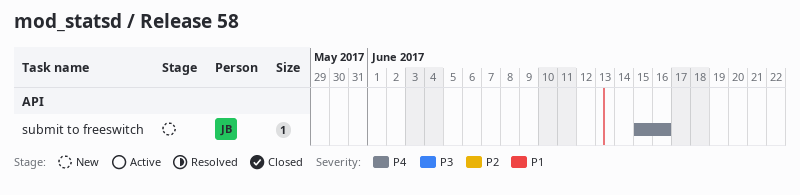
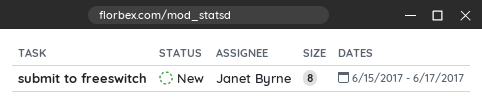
submit to freeswitch, estimate: 1 -> 8
submit to freeswitch, due: Jun 16 -> Jun 17

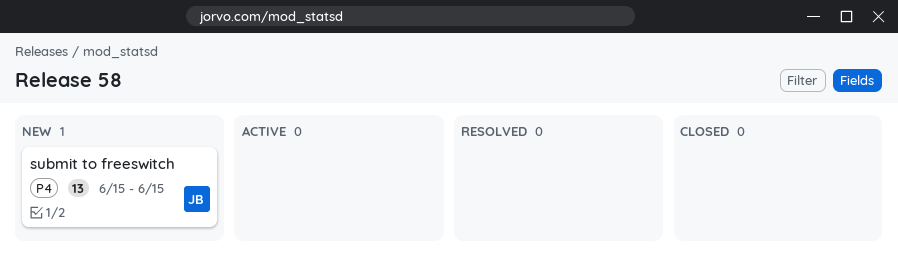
submit to freeswitch, estimate: 8 -> 13
submit to freeswitch, due: Jun 17 -> Jun 15

